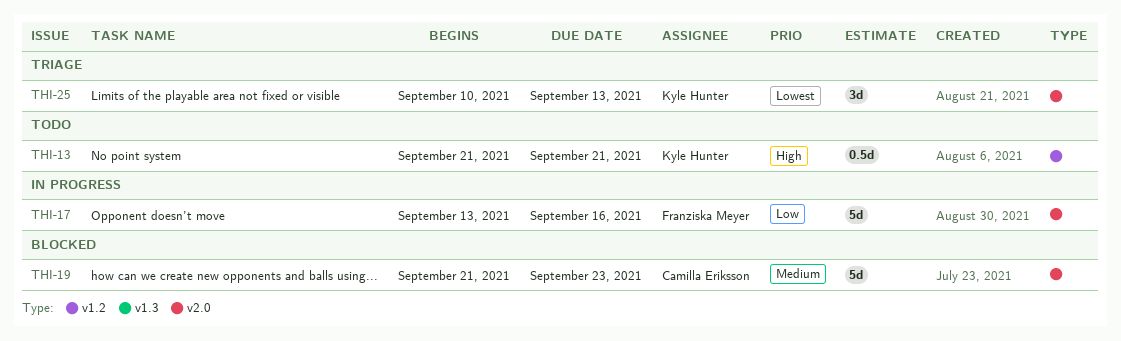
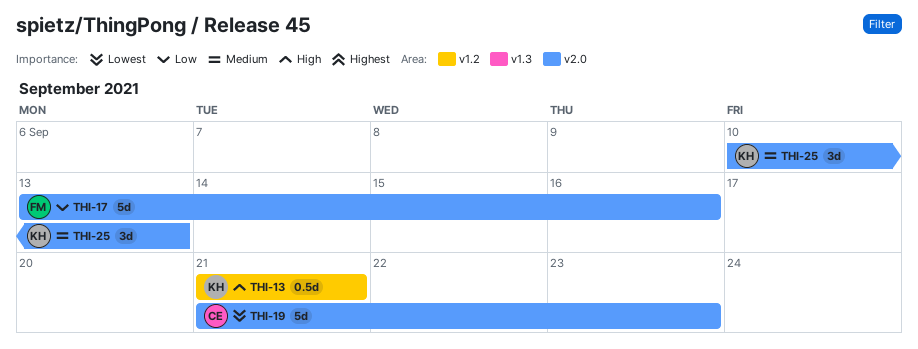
THI-19, priority: Medium -> Lowest
THI-25, priority: Lowest -> Medium

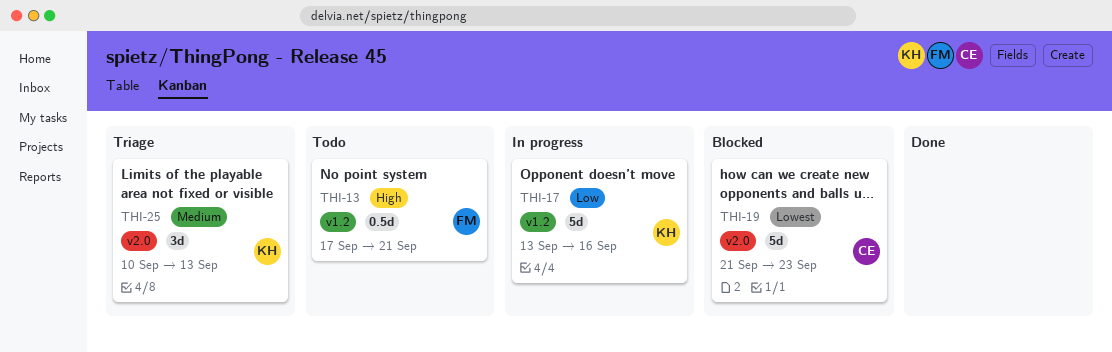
THI-13, owner: KH -> FM
THI-13, start: Sep 21 -> Sep 17
THI-17, owner: FM -> KH
THI-17, label: v2.0 -> v1.2

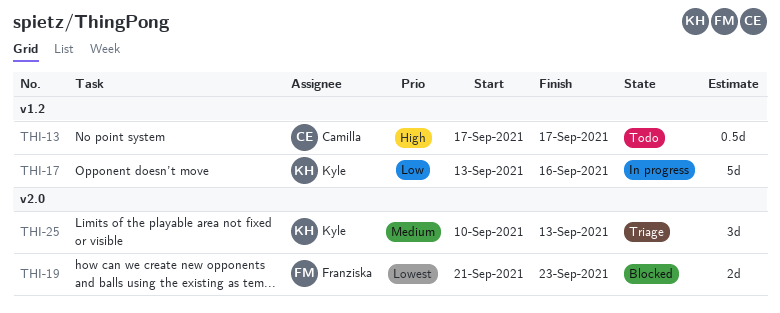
THI-13, owner: Franziska -> Camilla
THI-13, due: Sep 21 -> Sep 17
THI-19, owner: Camilla -> Franziska
THI-19, estimate: 5d -> 2d

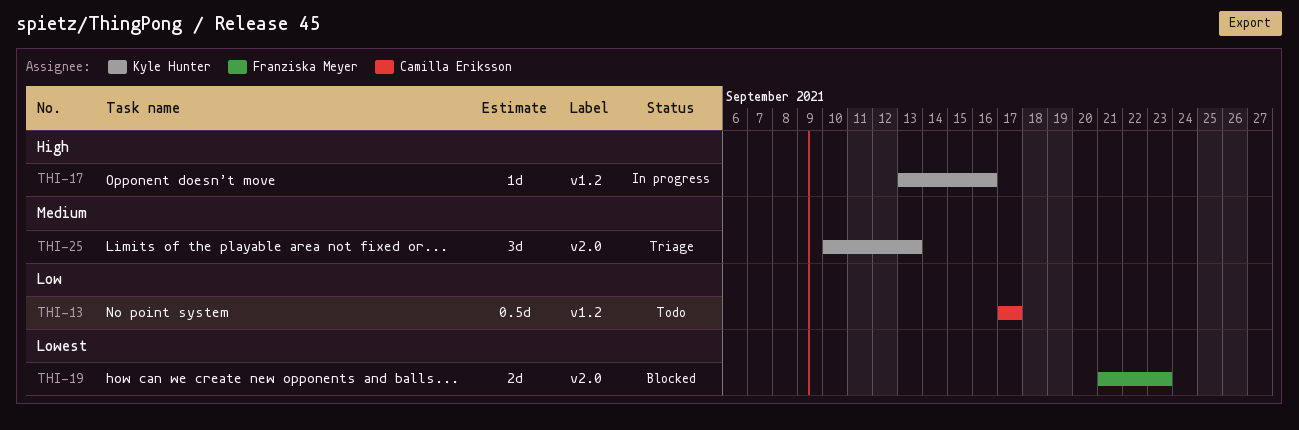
THI-13, priority: High -> Low
THI-17, priority: Low -> High
THI-17, estimate: 5d -> 1d

